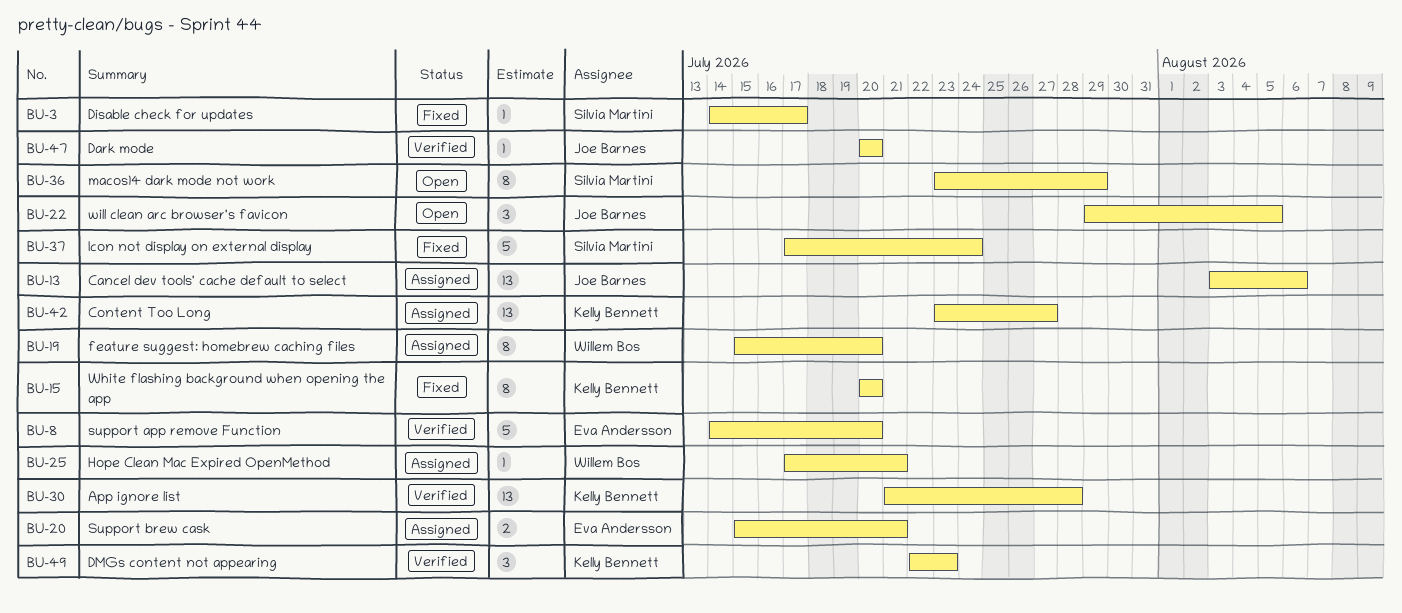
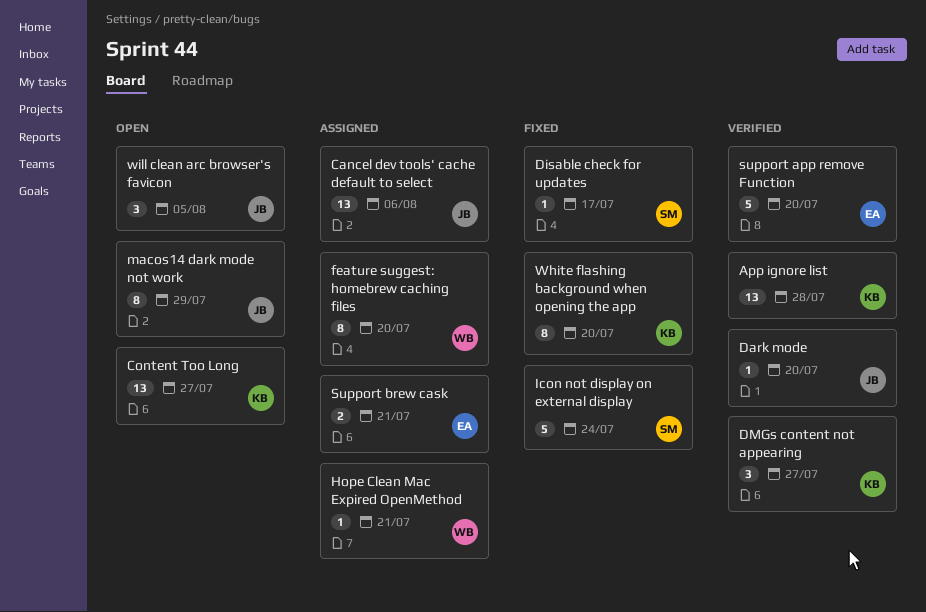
Content Too Long, status: Assigned -> Open
DMGs content not appearing, due: Jul 23 -> Jul 27
macos14 dark mode not work, owner: Silvia Martini -> Joe Barnes

